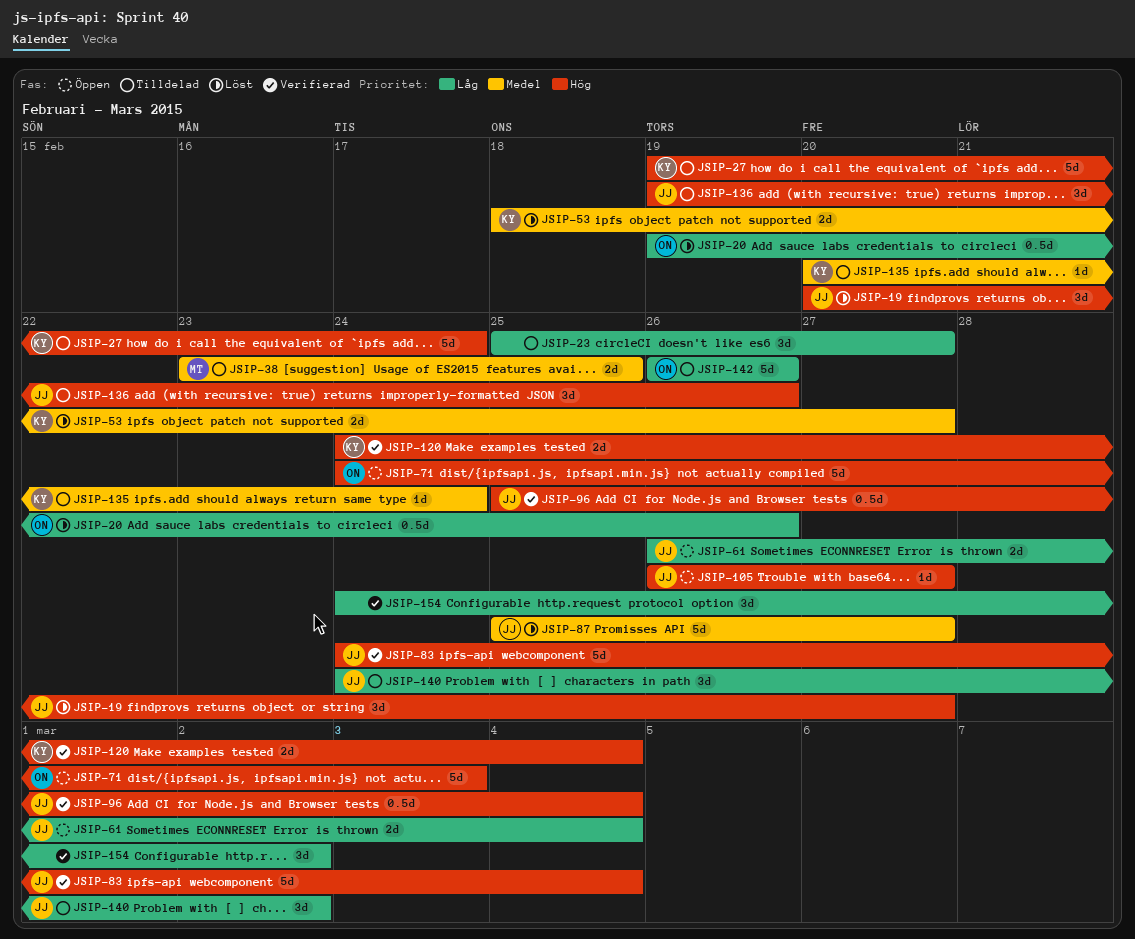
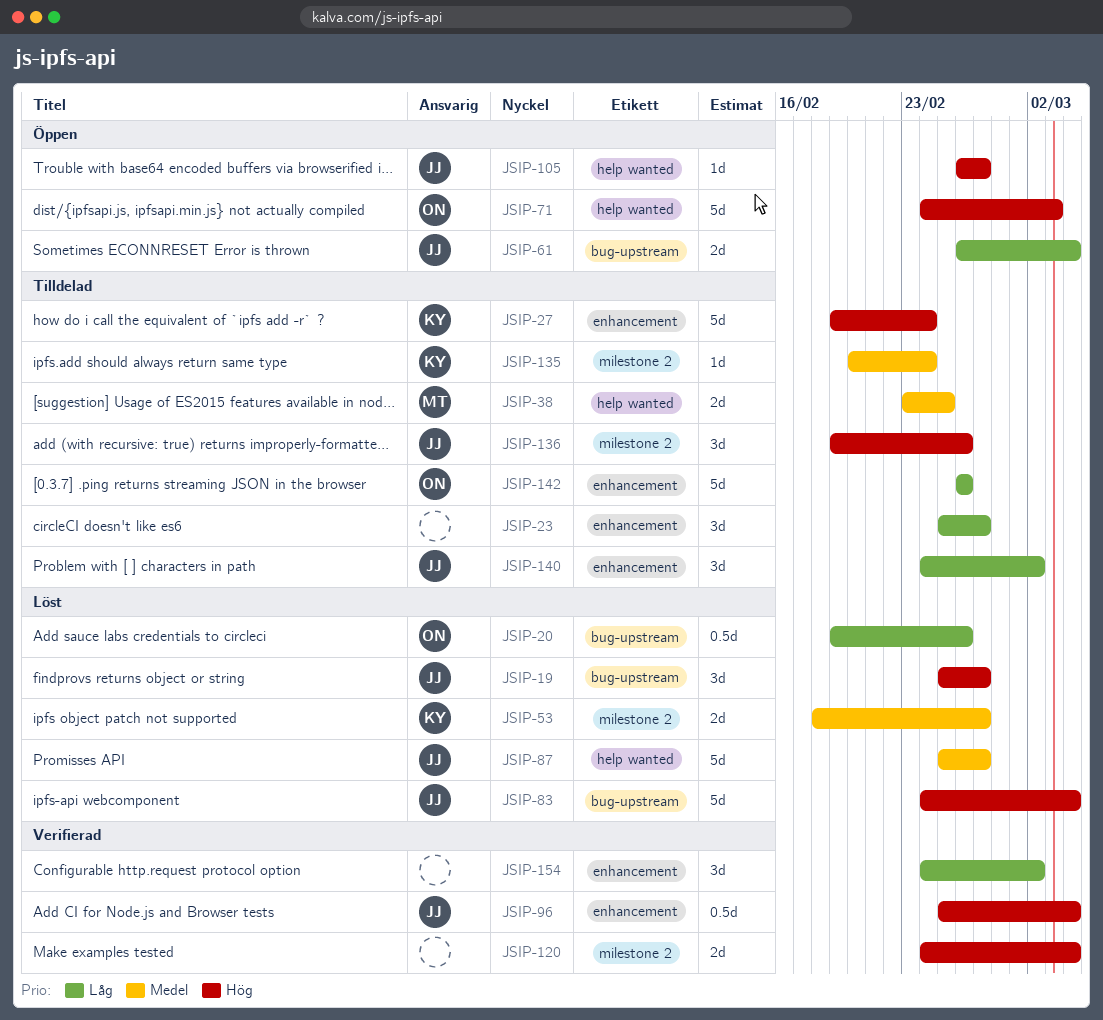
JSIP-19, start: Feb 20 -> Feb 25
JSIP-83, status: Verifierad -> Löst
JSIP-120, owner: KY -> none

